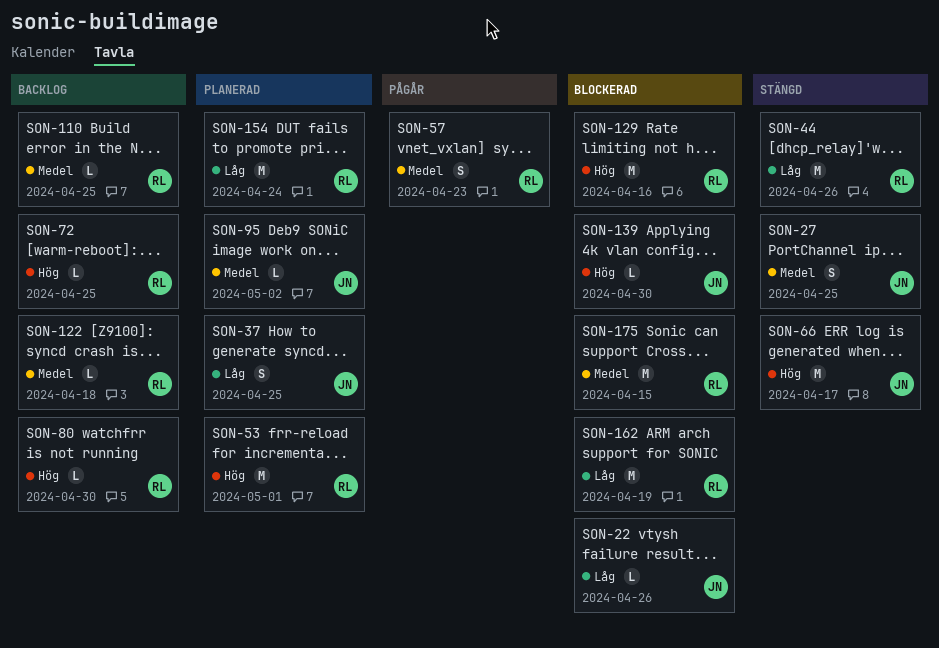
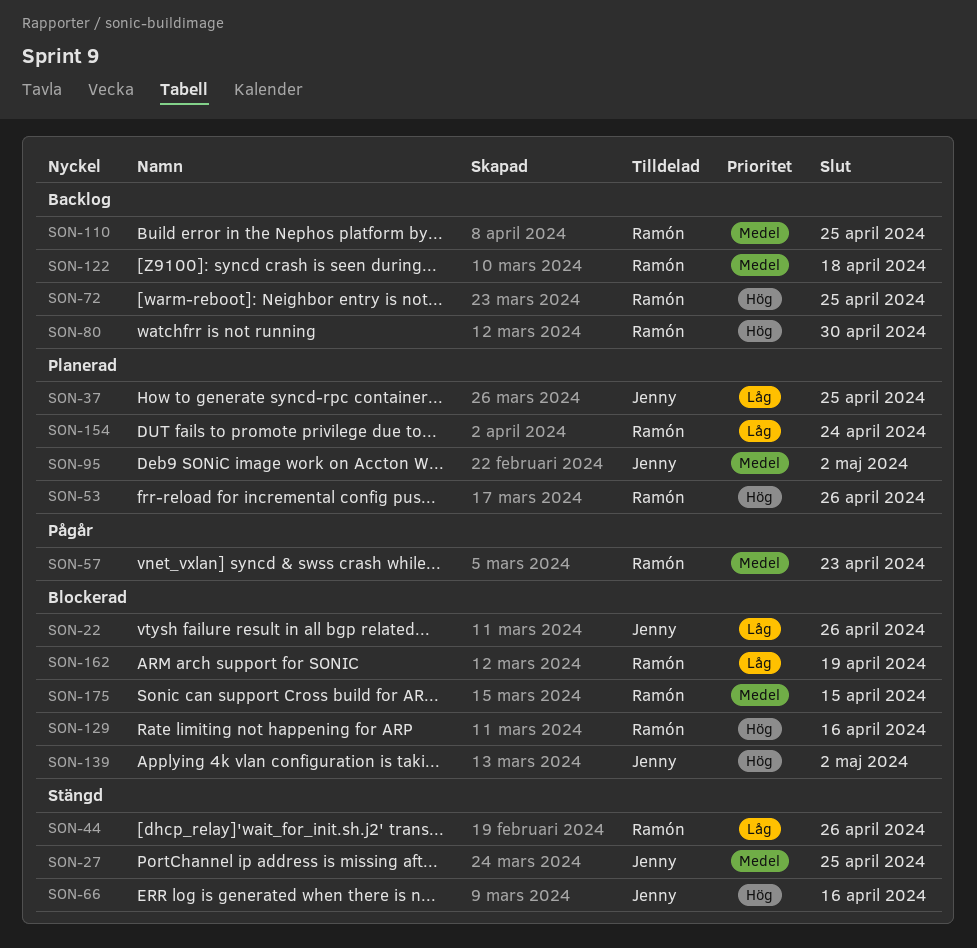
SON-53, due: May 1 -> Apr 26
SON-66, due: Apr 17 -> Apr 16
SON-139, due: Apr 30 -> May 2

